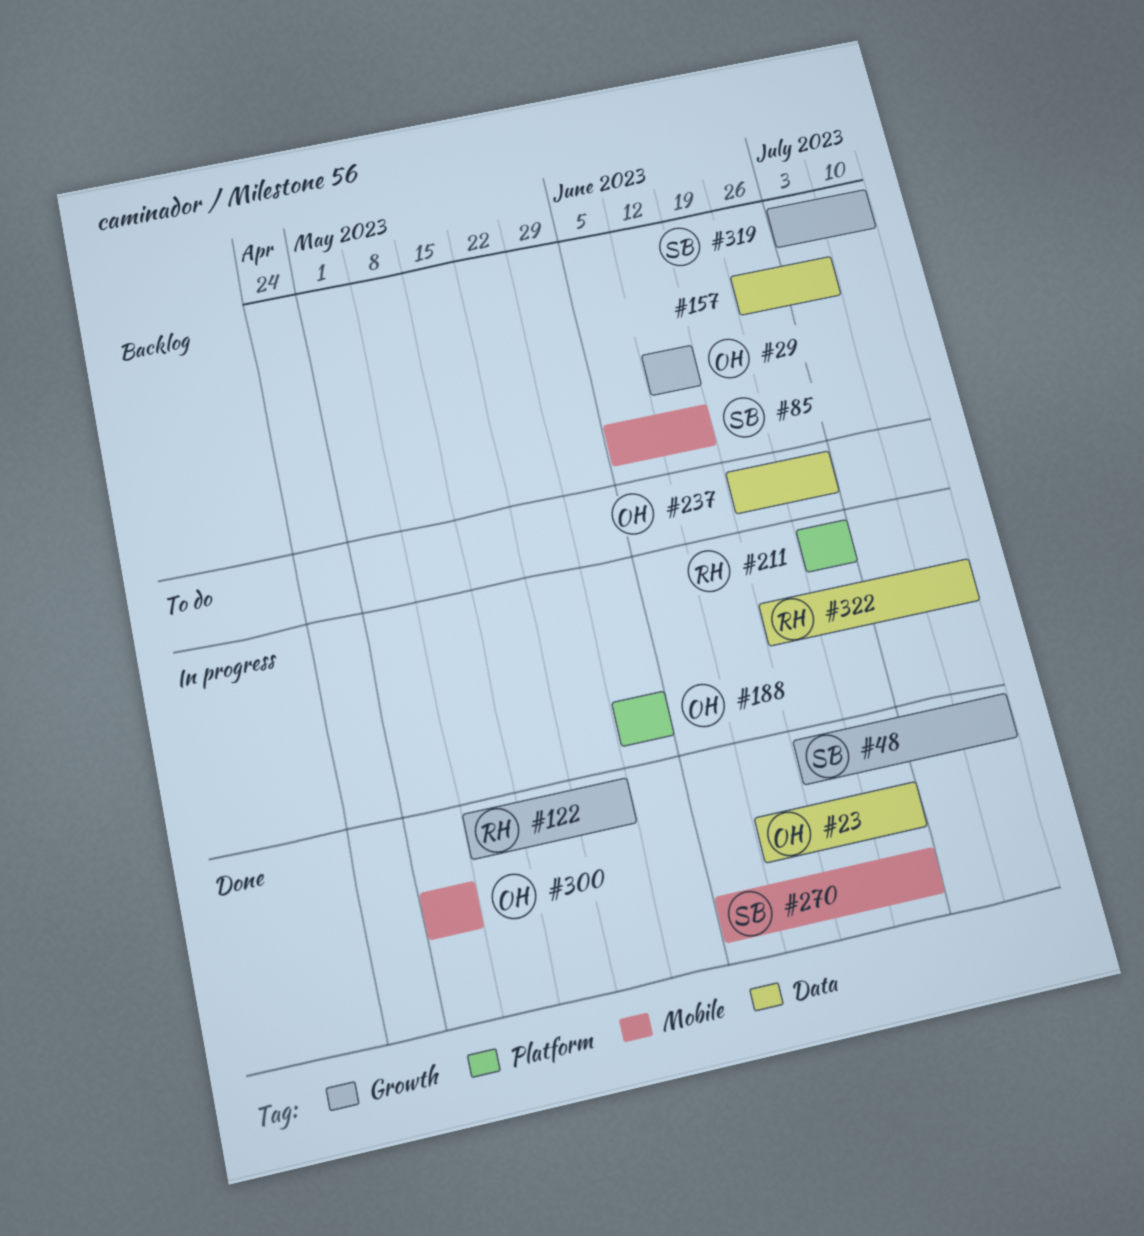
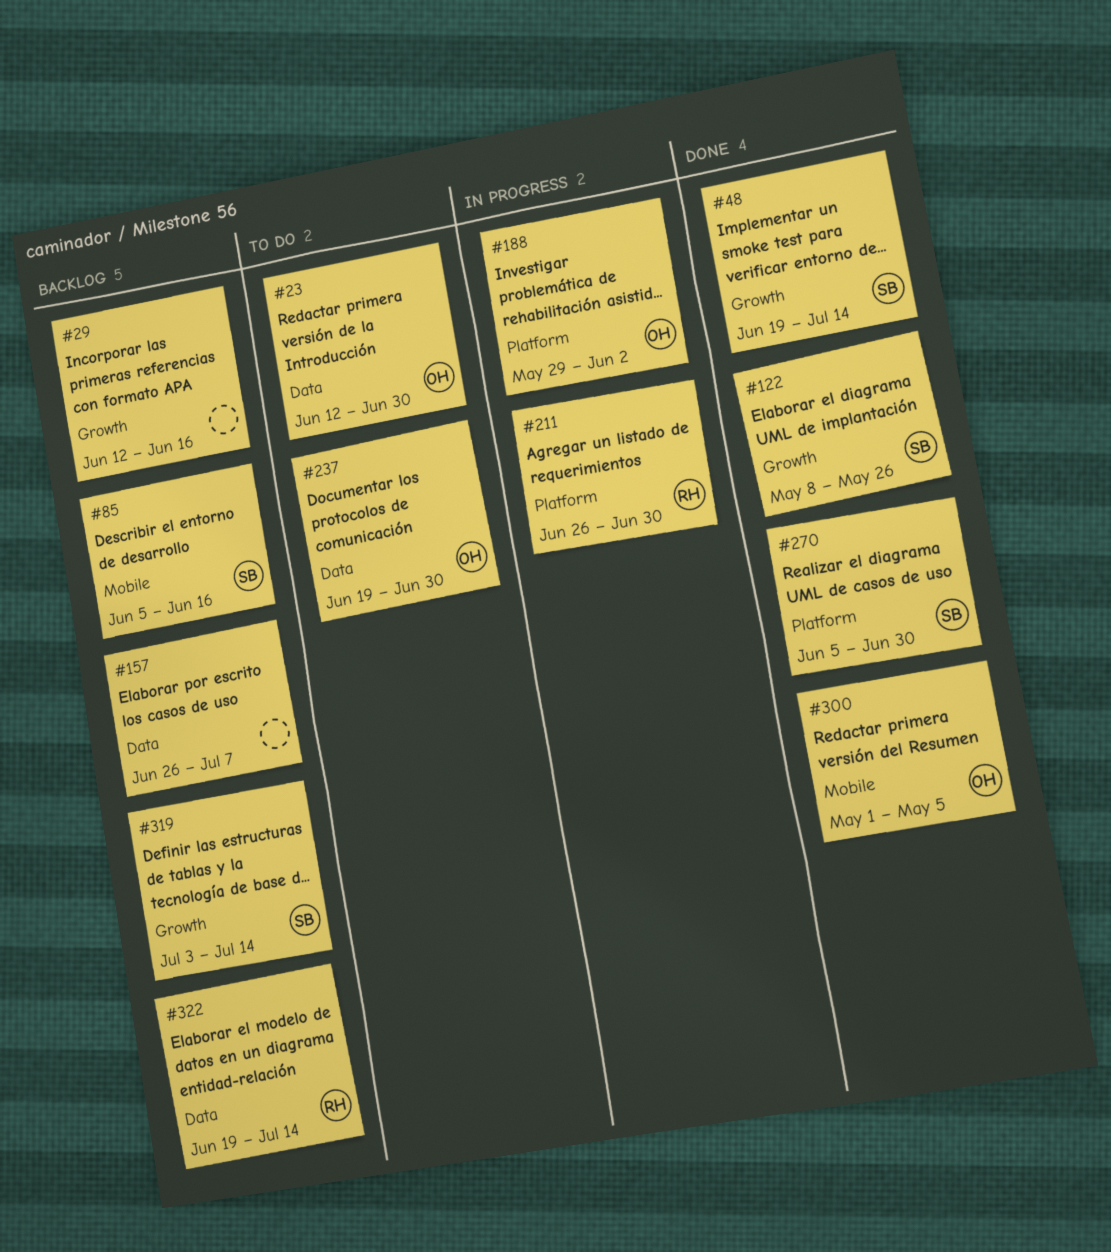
#23, status: Done -> To do
#29, owner: OH -> none
#122, owner: RH -> SB
#270, label: Mobile -> Platform
#322, status: In progress -> Backlog

